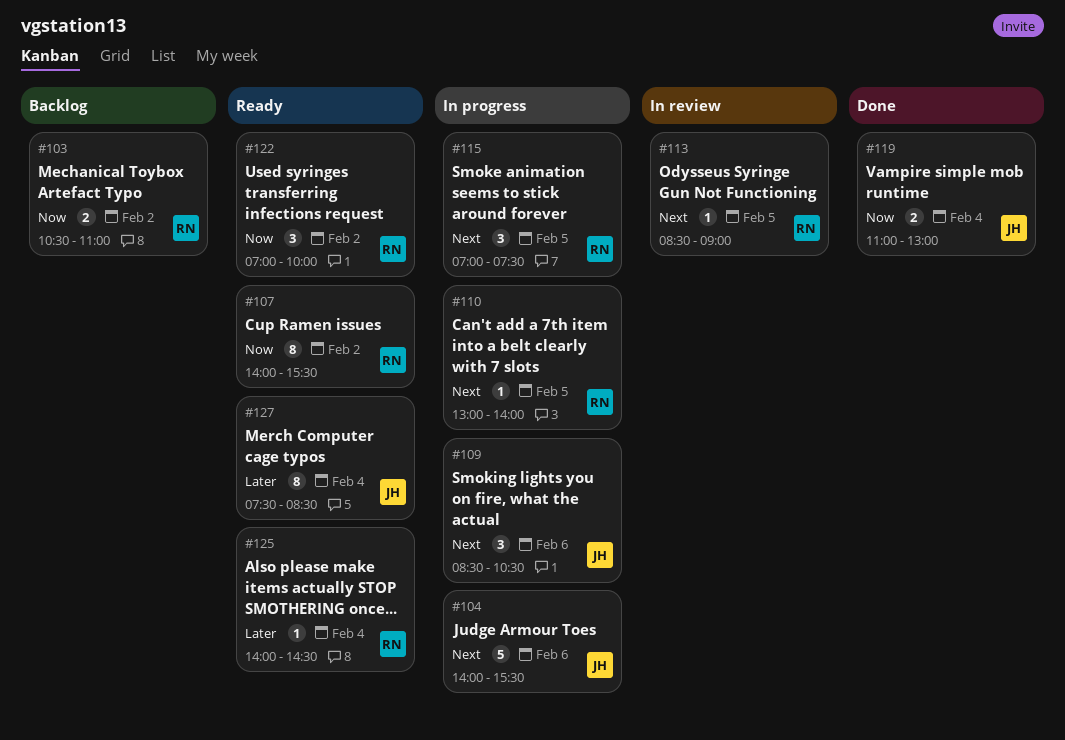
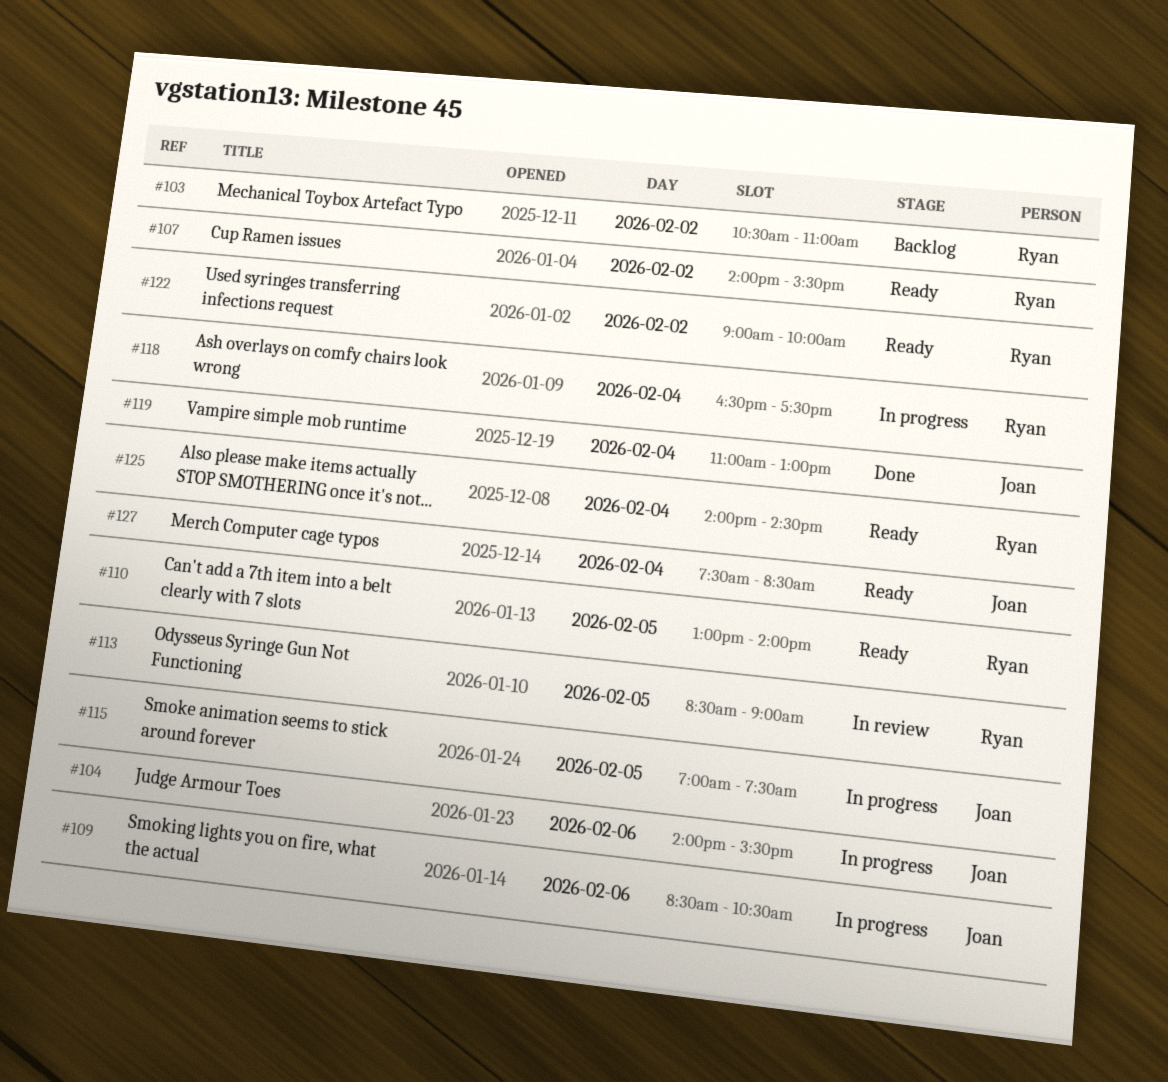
#110, status: In progress -> Ready
#115, owner: Ryan -> Joan
#118: none -> present
#122, begins: 07:00 -> 09:00

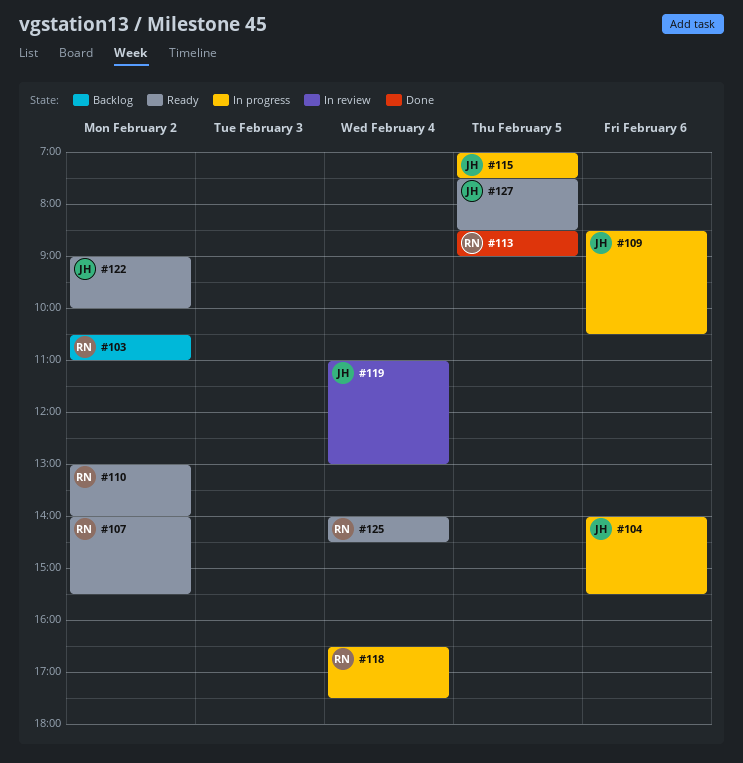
#110, day: Feb 5 -> Feb 2
#113, status: In review -> Done
#119, status: Done -> In review
#122, owner: Ryan -> Joan
#127, day: Feb 4 -> Feb 5

